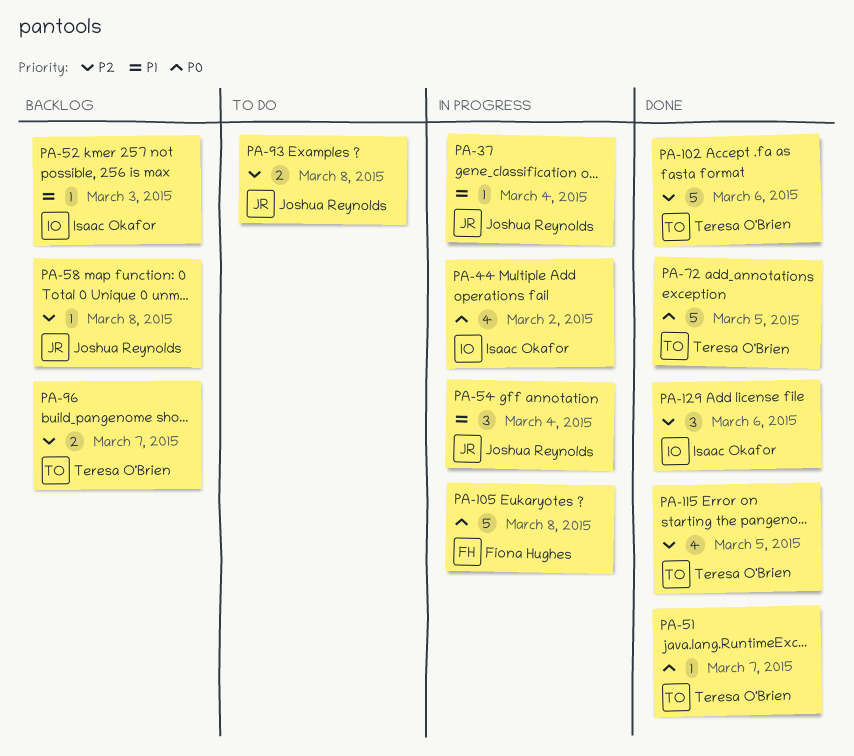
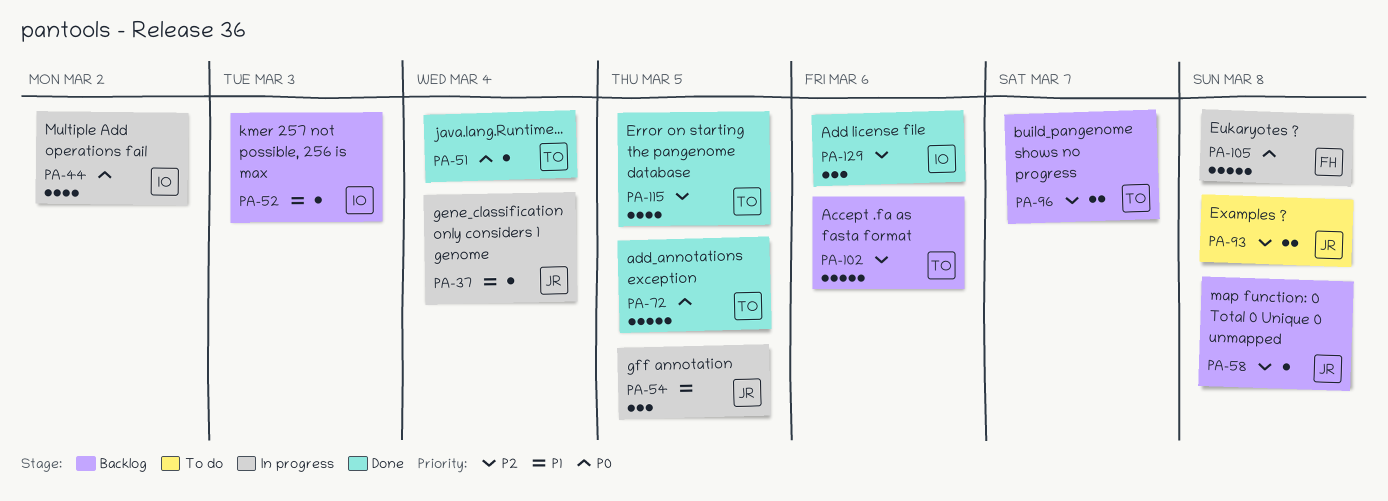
PA-51, day: Mar 7 -> Mar 4
PA-54, day: Mar 4 -> Mar 5
PA-102, status: Done -> Backlog

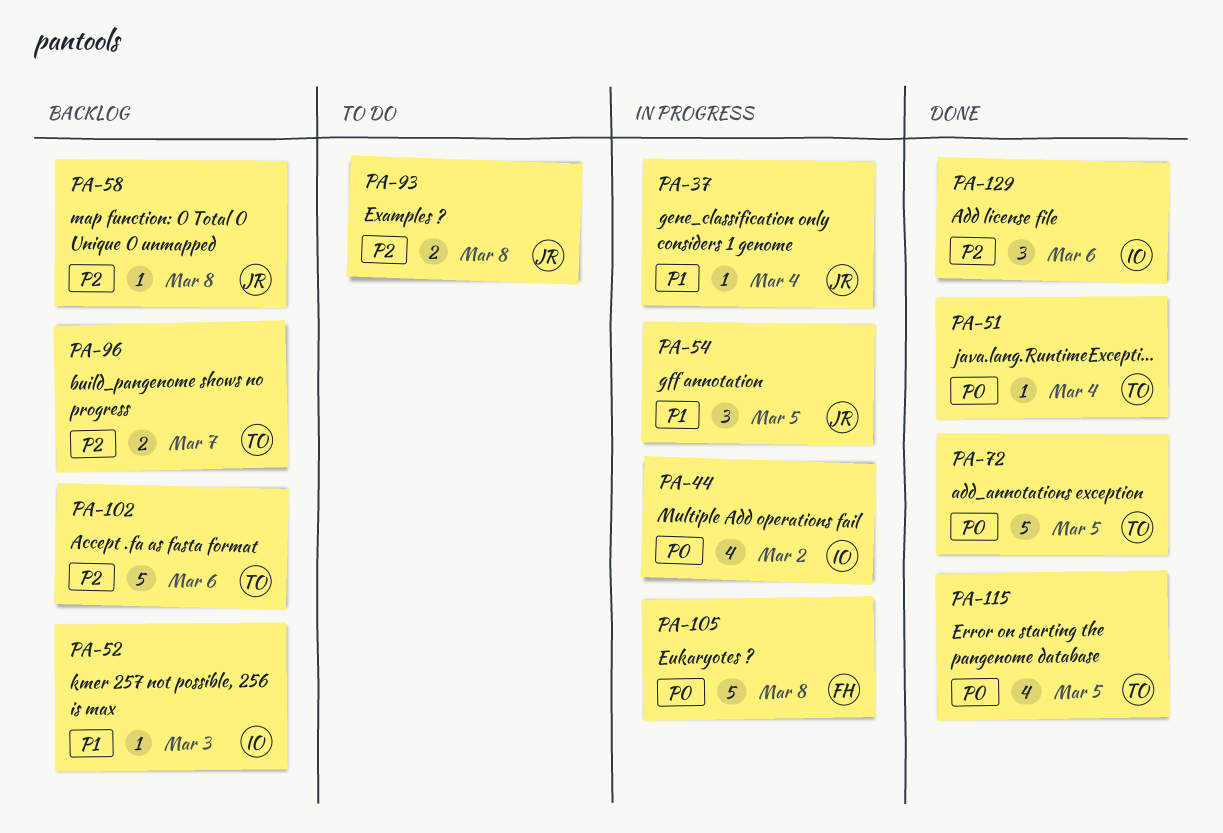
PA-115, priority: P2 -> P0

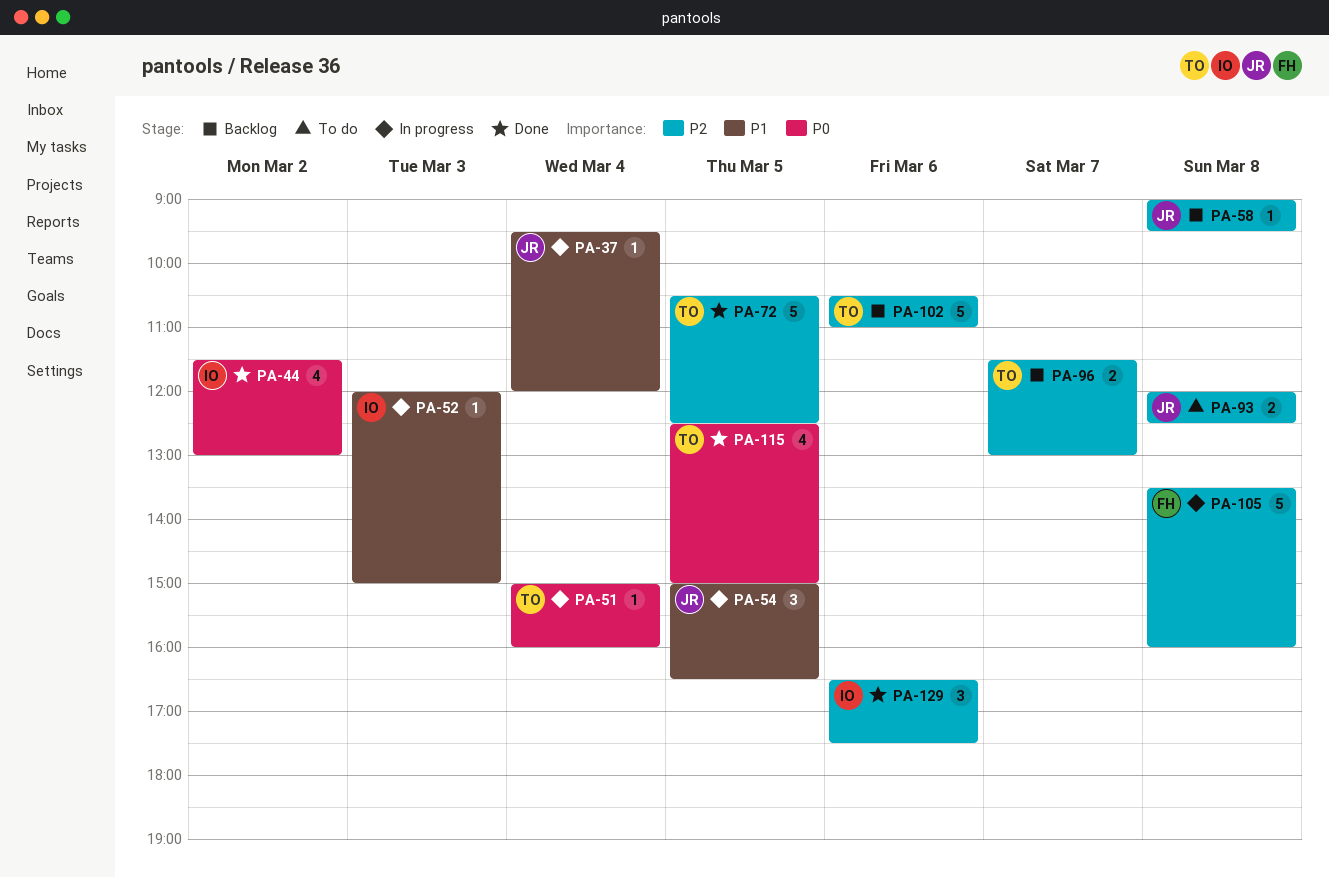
PA-44, status: In progress -> Done
PA-51, status: Done -> In progress
PA-52, status: Backlog -> In progress
PA-72, priority: P0 -> P2
PA-105, priority: P0 -> P2

